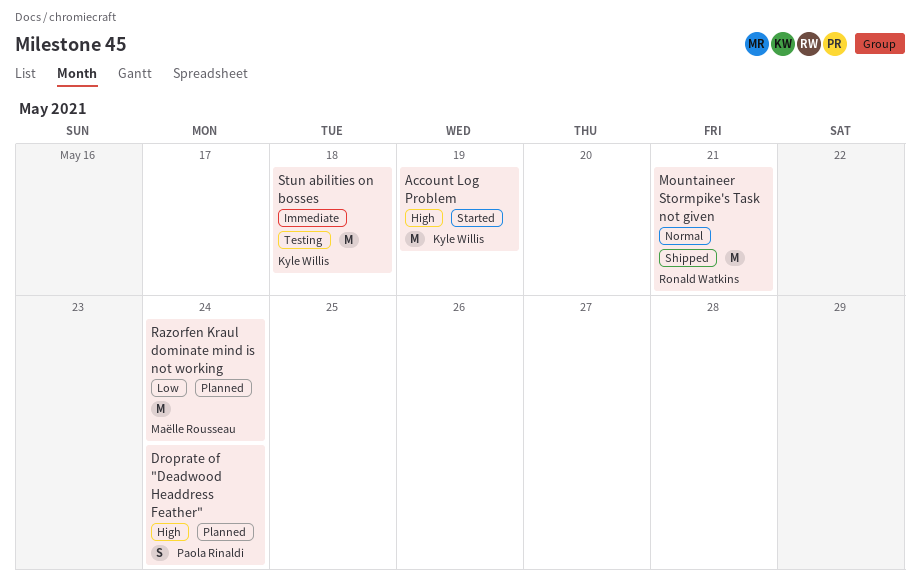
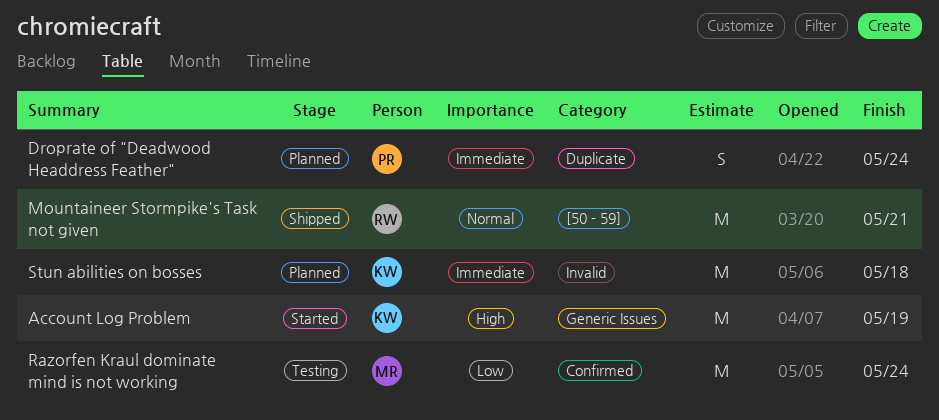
Droprate of "Deadwood Headdress Feather", priority: High -> Immediate
Razorfen Kraul dominate mind is not working, status: Planned -> Testing
Stun abilities on bosses, status: Testing -> Planned

